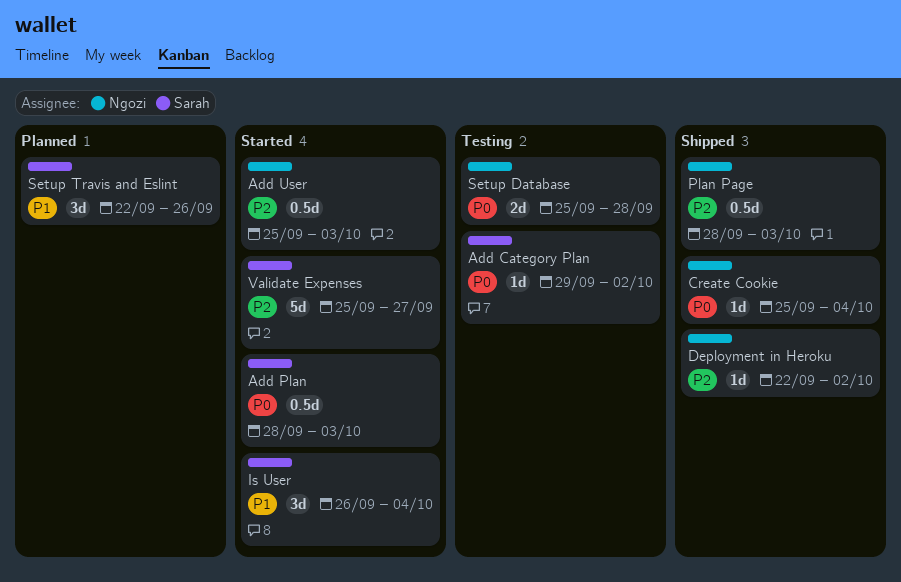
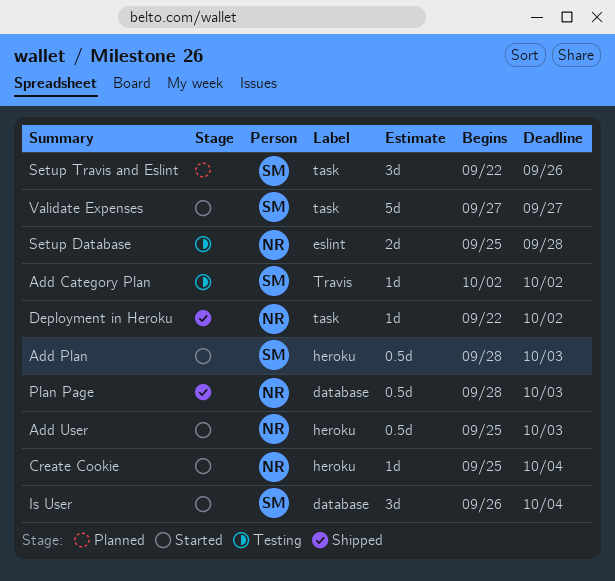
Add Category Plan, start: Sep 29 -> Oct 2
Create Cookie, status: Shipped -> Started
Validate Expenses, start: Sep 25 -> Sep 27

